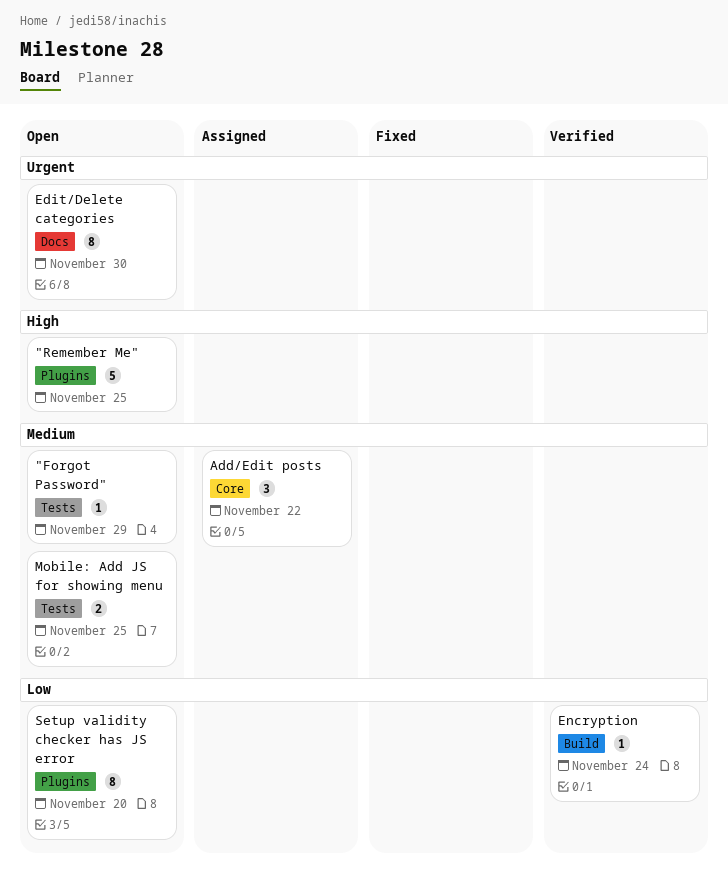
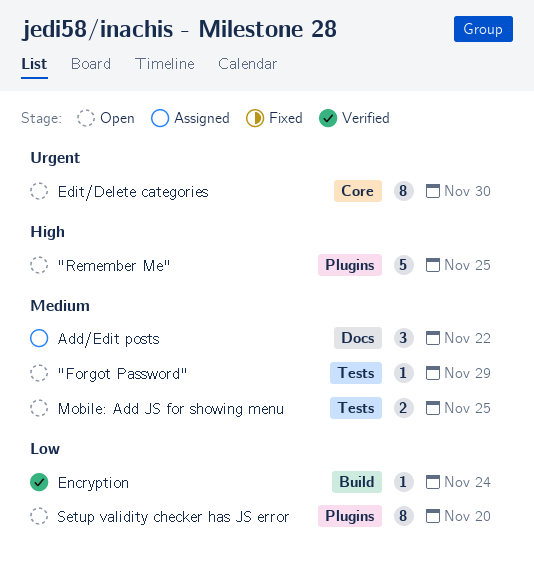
Add/Edit posts, label: Core -> Docs
Edit/Delete categories, label: Docs -> Core

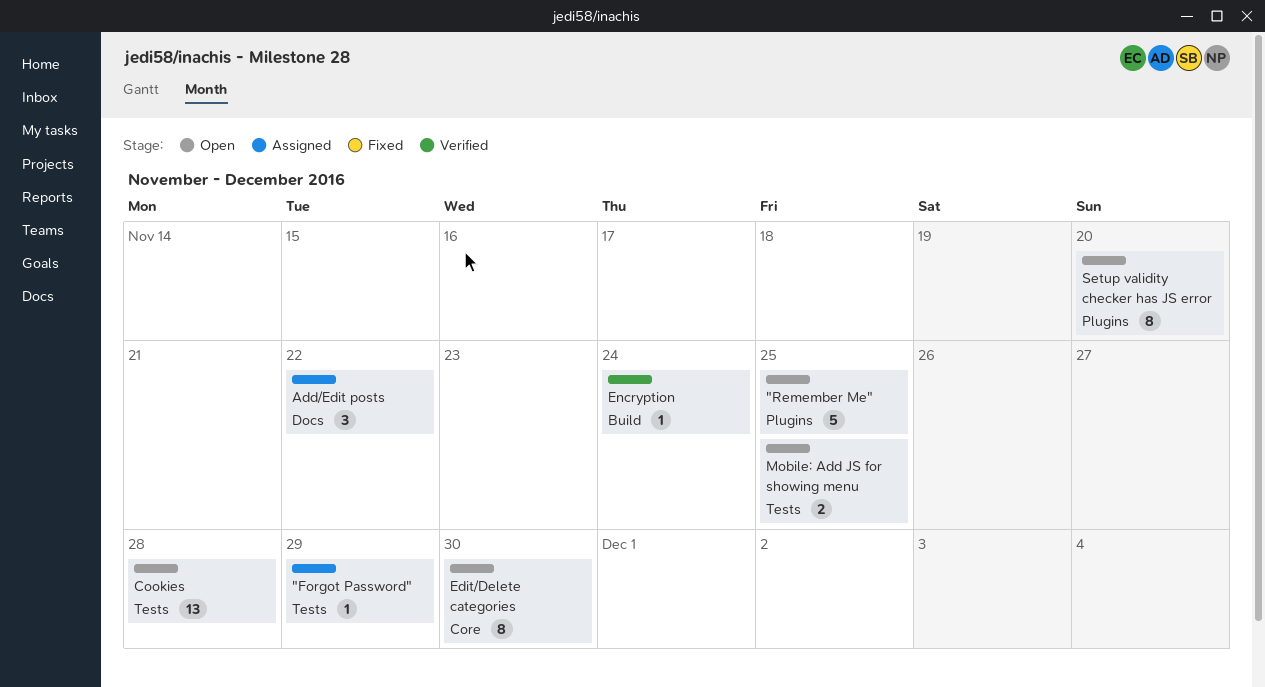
"Forgot Password", status: Open -> Assigned
Cookies: none -> present

